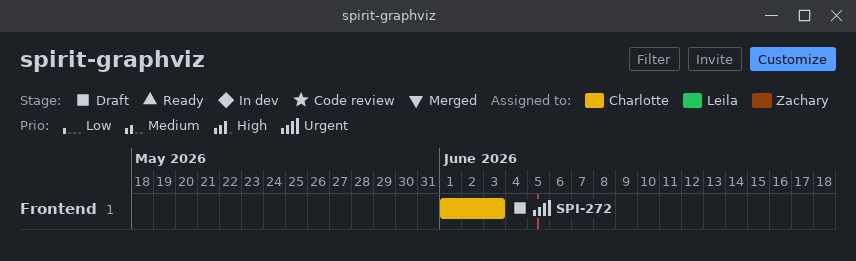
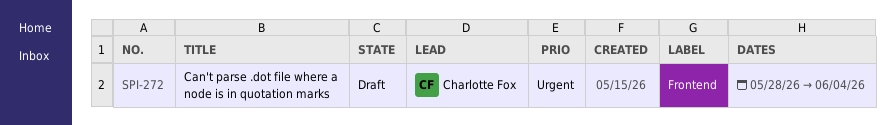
SPI-272, start: Jun 1 -> May 28
SPI-272, due: Jun 3 -> Jun 4

